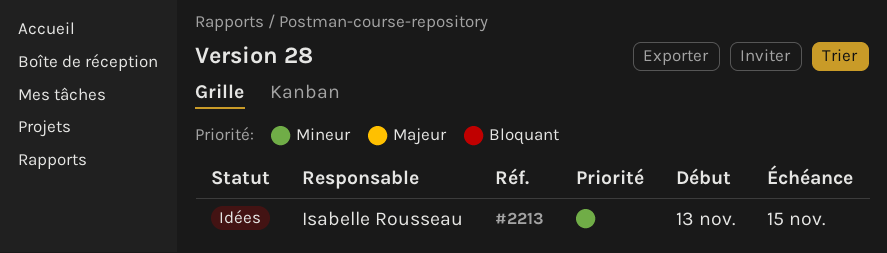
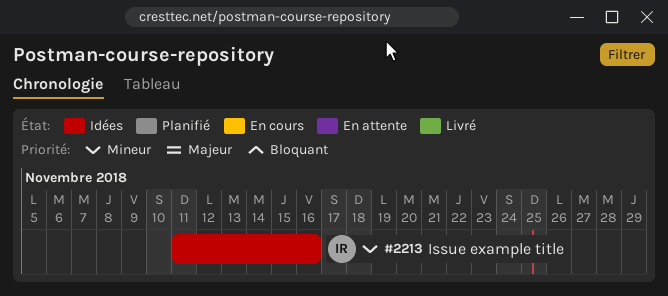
#2213, start: Nov 13 -> Nov 11
#2213, due: Nov 15 -> Nov 16

